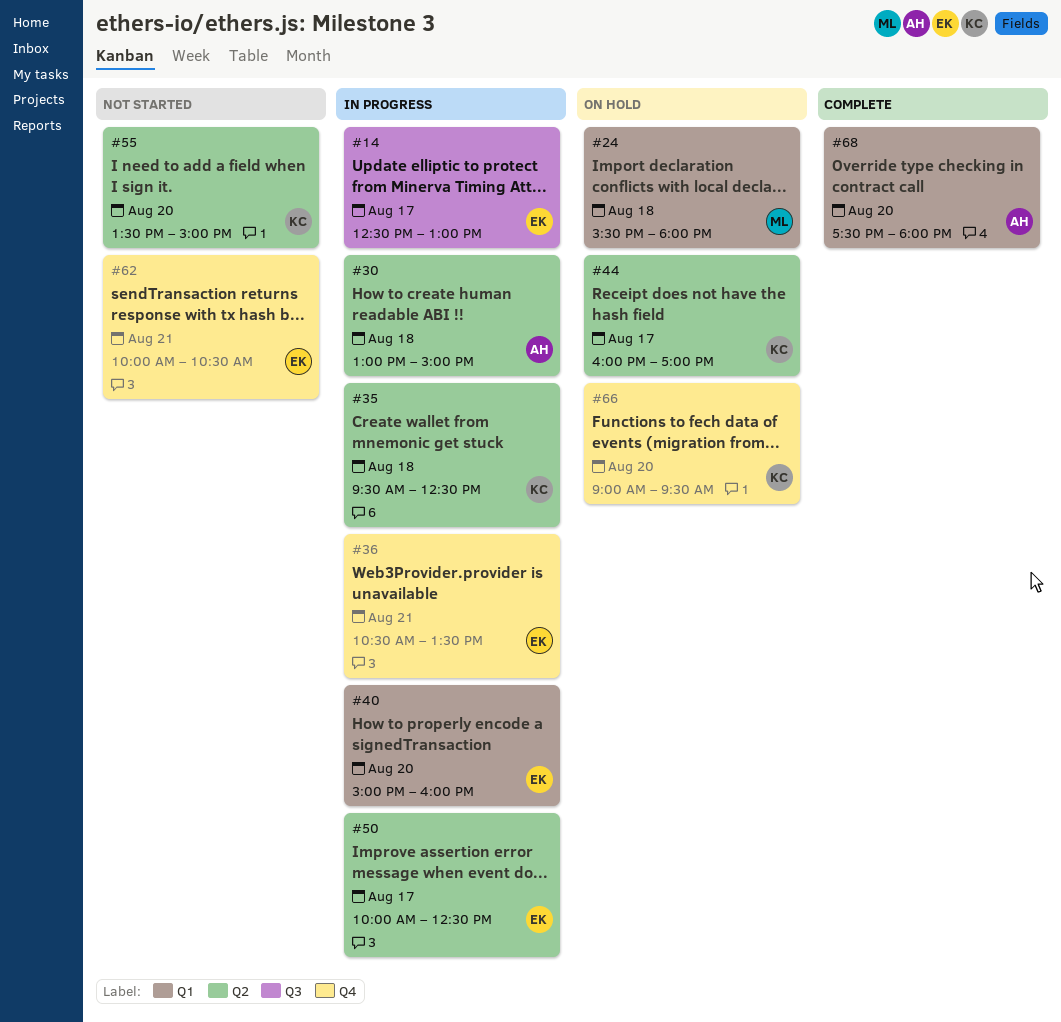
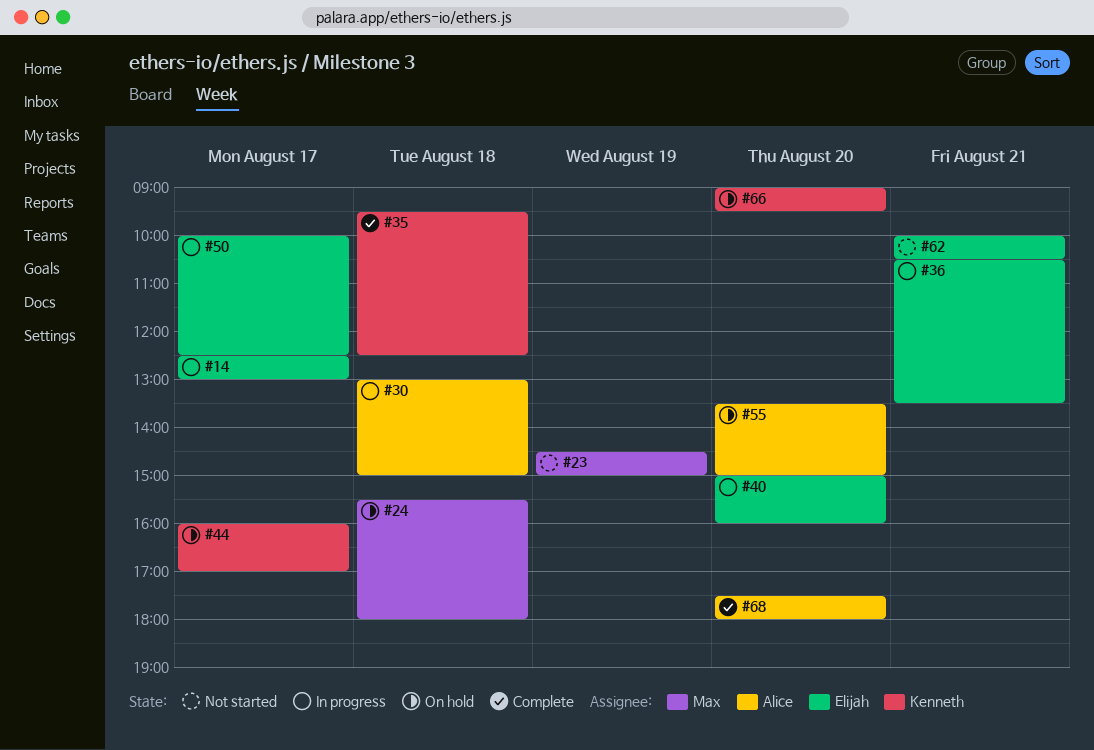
#23: none -> present
#35, status: In progress -> Complete
#55, status: Not started -> On hold
#55, owner: Kenneth -> Alice

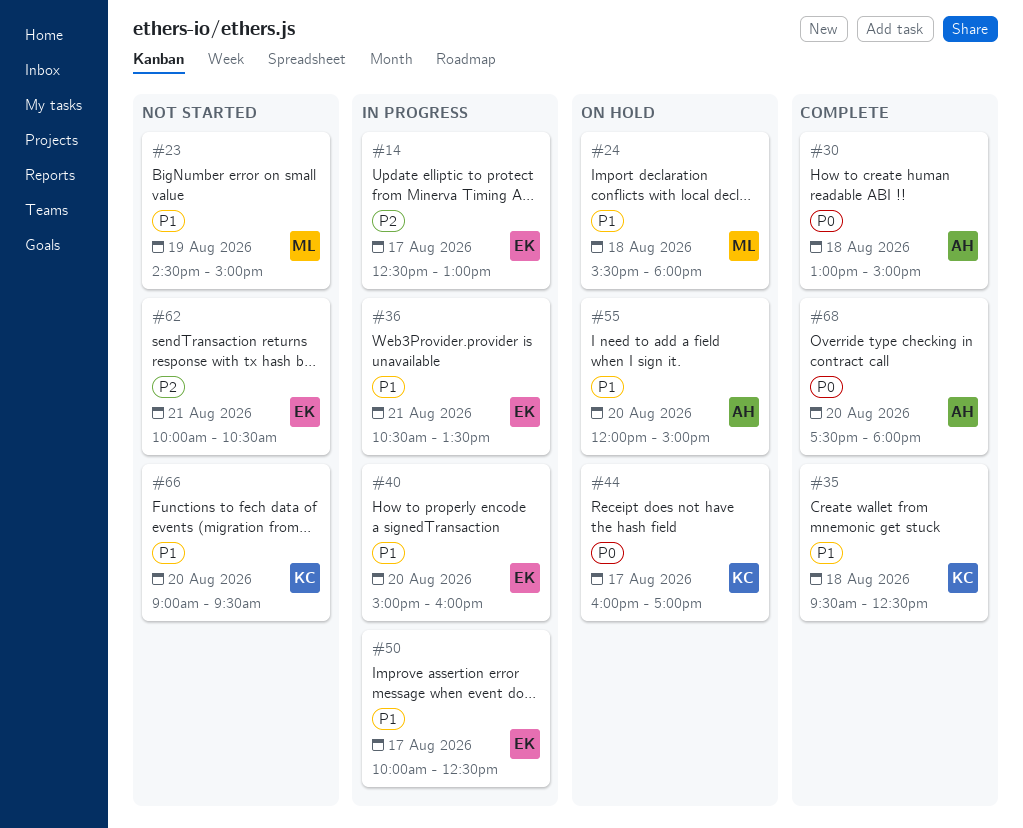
#30, status: In progress -> Complete
#55, begins: 13:30 -> 12:00
#66, status: On hold -> Not started

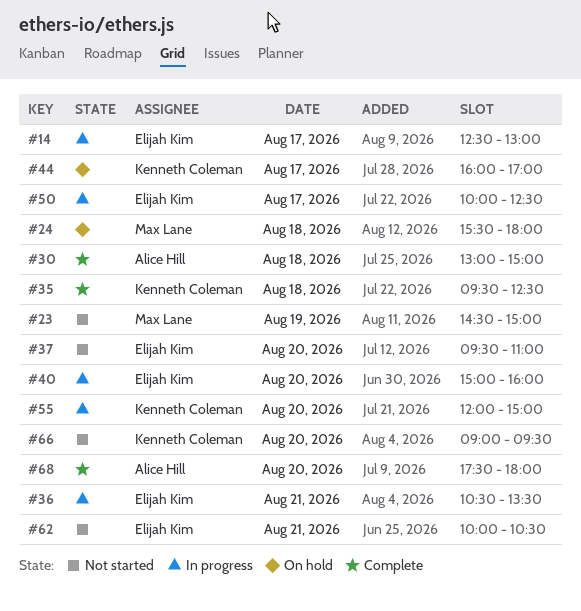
#37: none -> present
#55, status: On hold -> In progress
#55, owner: Alice Hill -> Kenneth Coleman

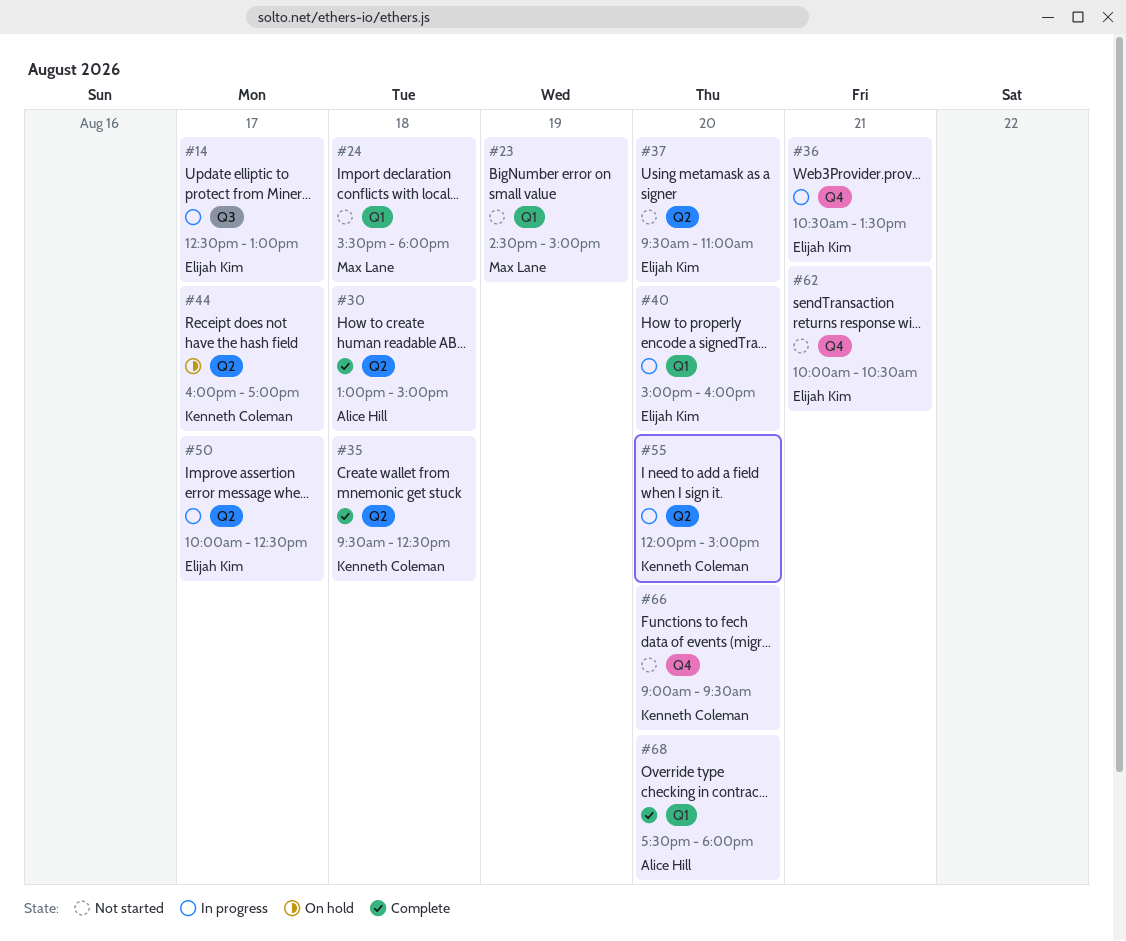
#24, status: On hold -> Not started

